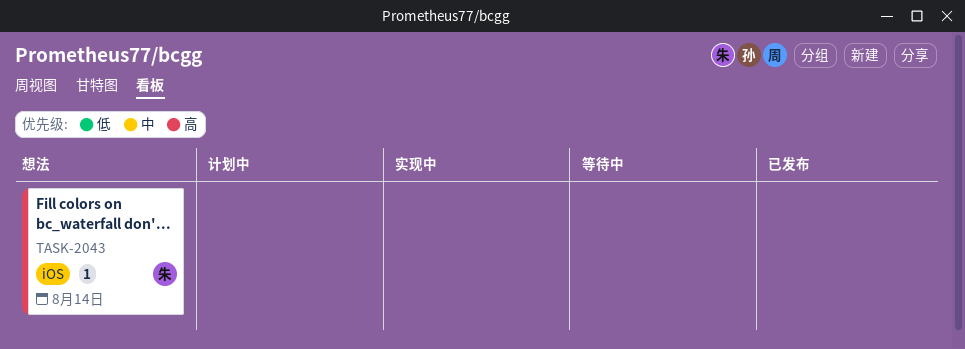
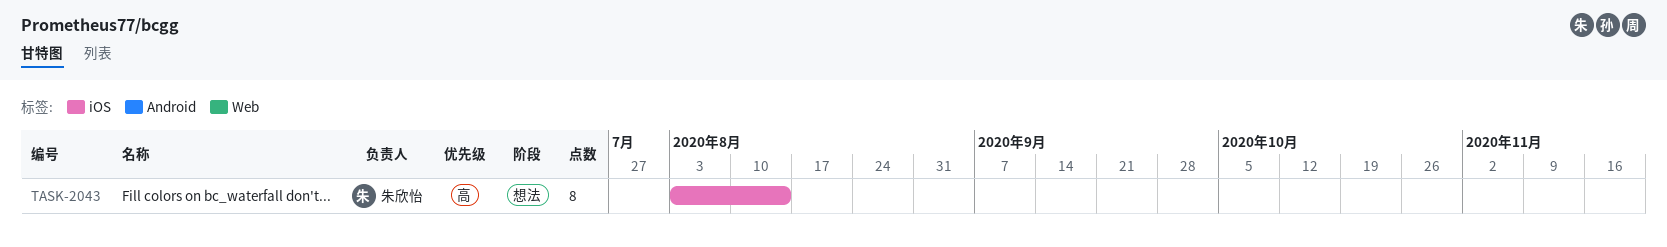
TASK-2043, estimate: 1 -> 8

